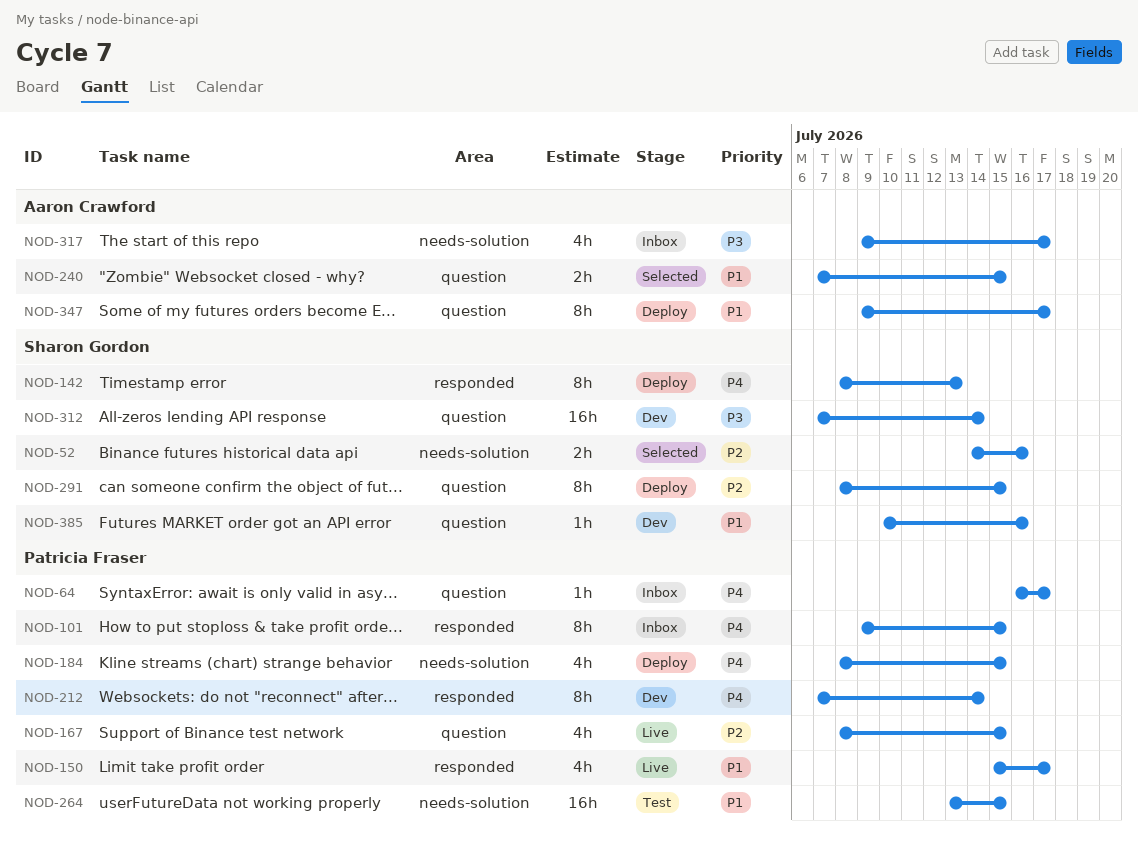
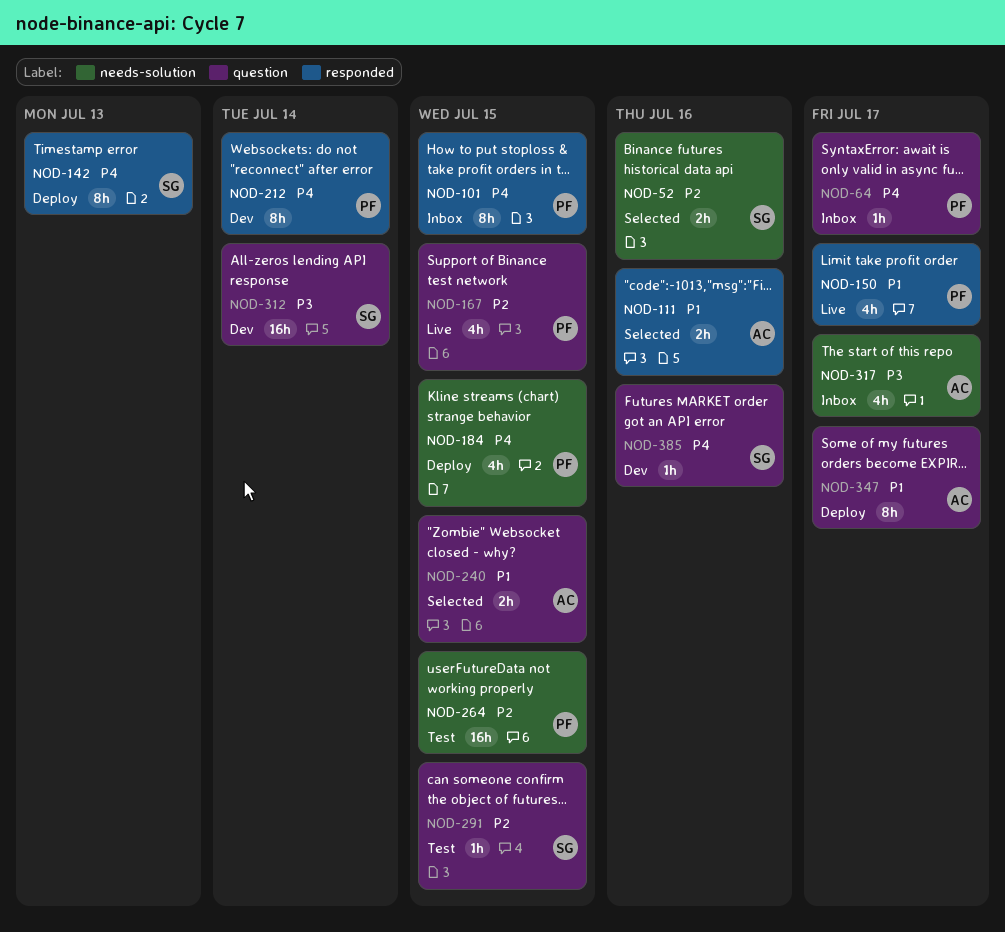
NOD-111: none -> present
NOD-264, priority: P1 -> P2
NOD-291, status: Deploy -> Test
NOD-291, estimate: 8h -> 1h
NOD-385, priority: P1 -> P4

